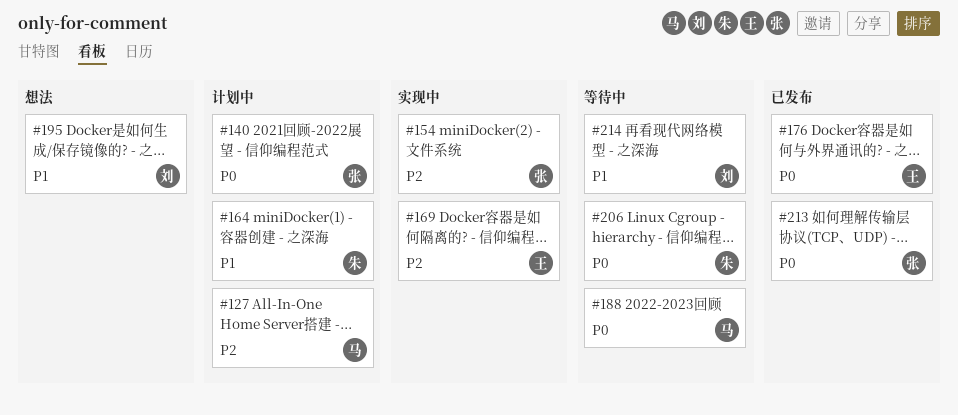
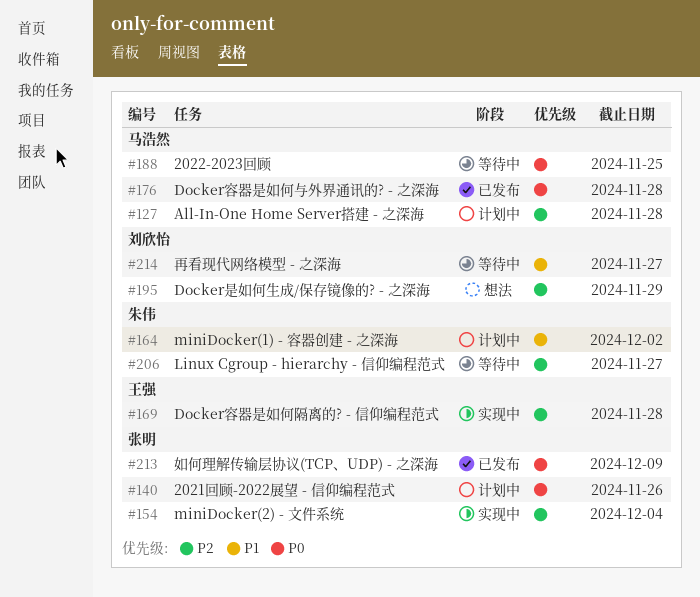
#176, owner: 王强 -> 马浩然
#195, priority: P1 -> P2
#206, priority: P0 -> P2

